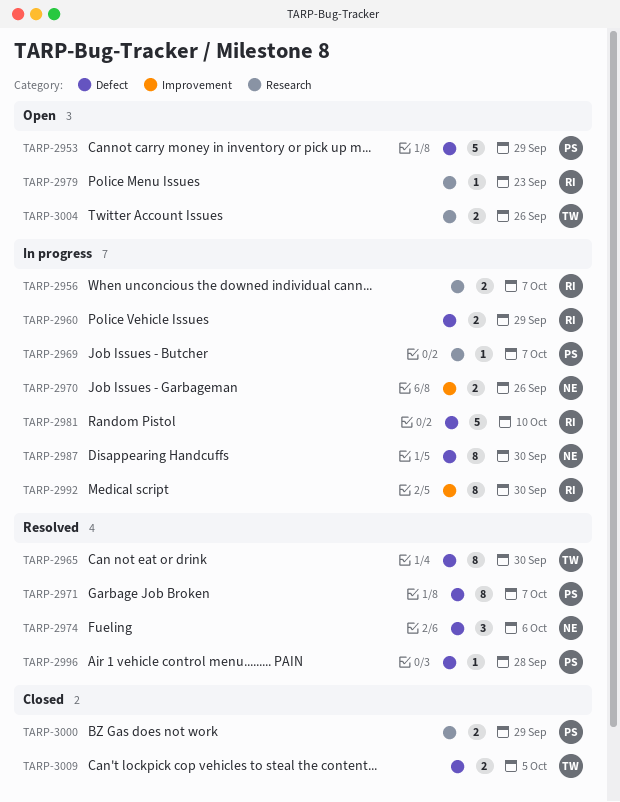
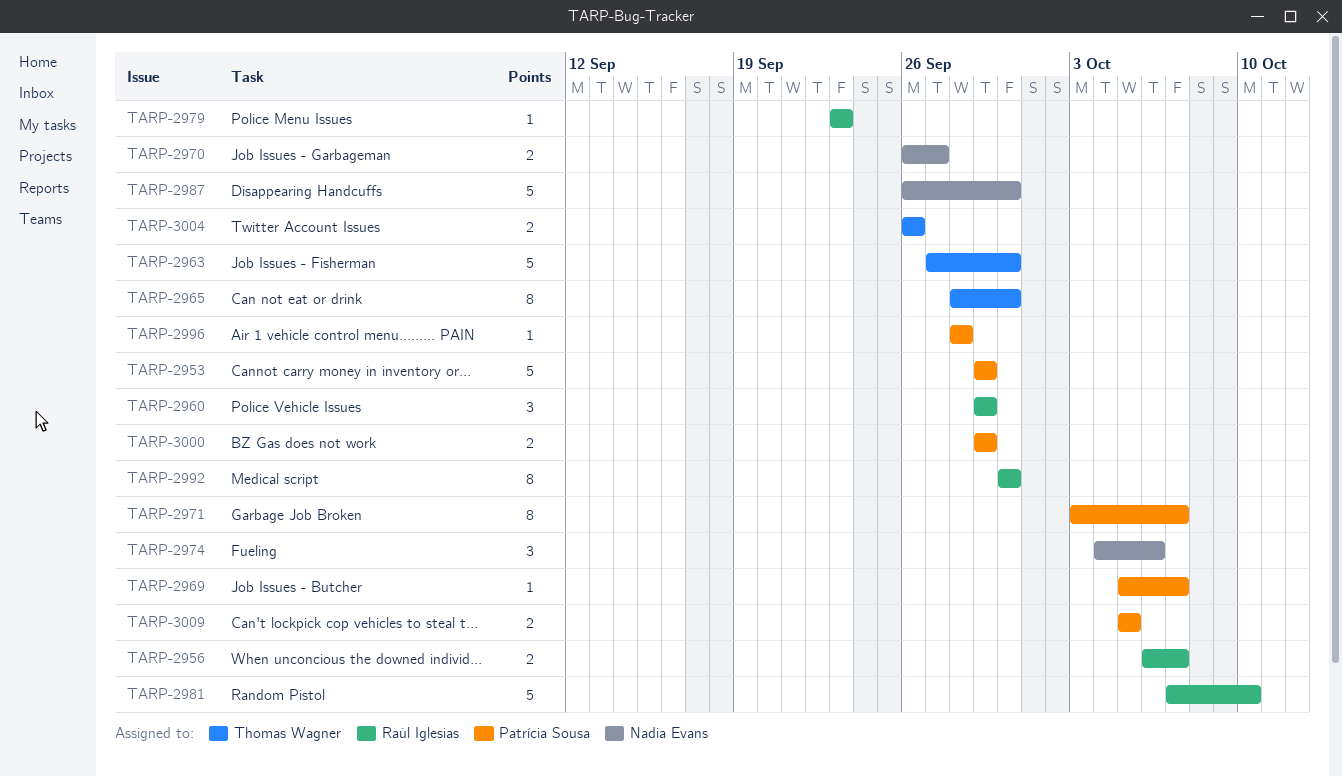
TARP-2960, estimate: 2 -> 3
TARP-2963: none -> present
TARP-2970, due: Sep 26 -> Sep 27
TARP-2987, estimate: 8 -> 5
TARP-3009, owner: Thomas Wagner -> Patrícia Sousa

